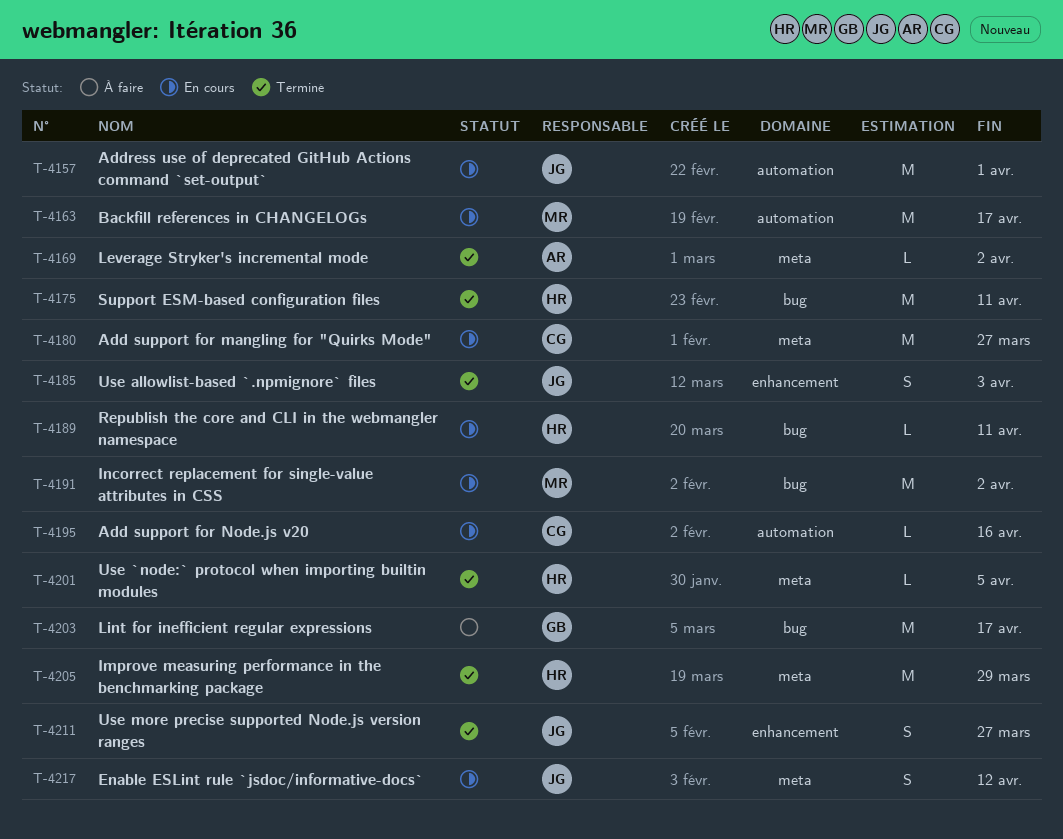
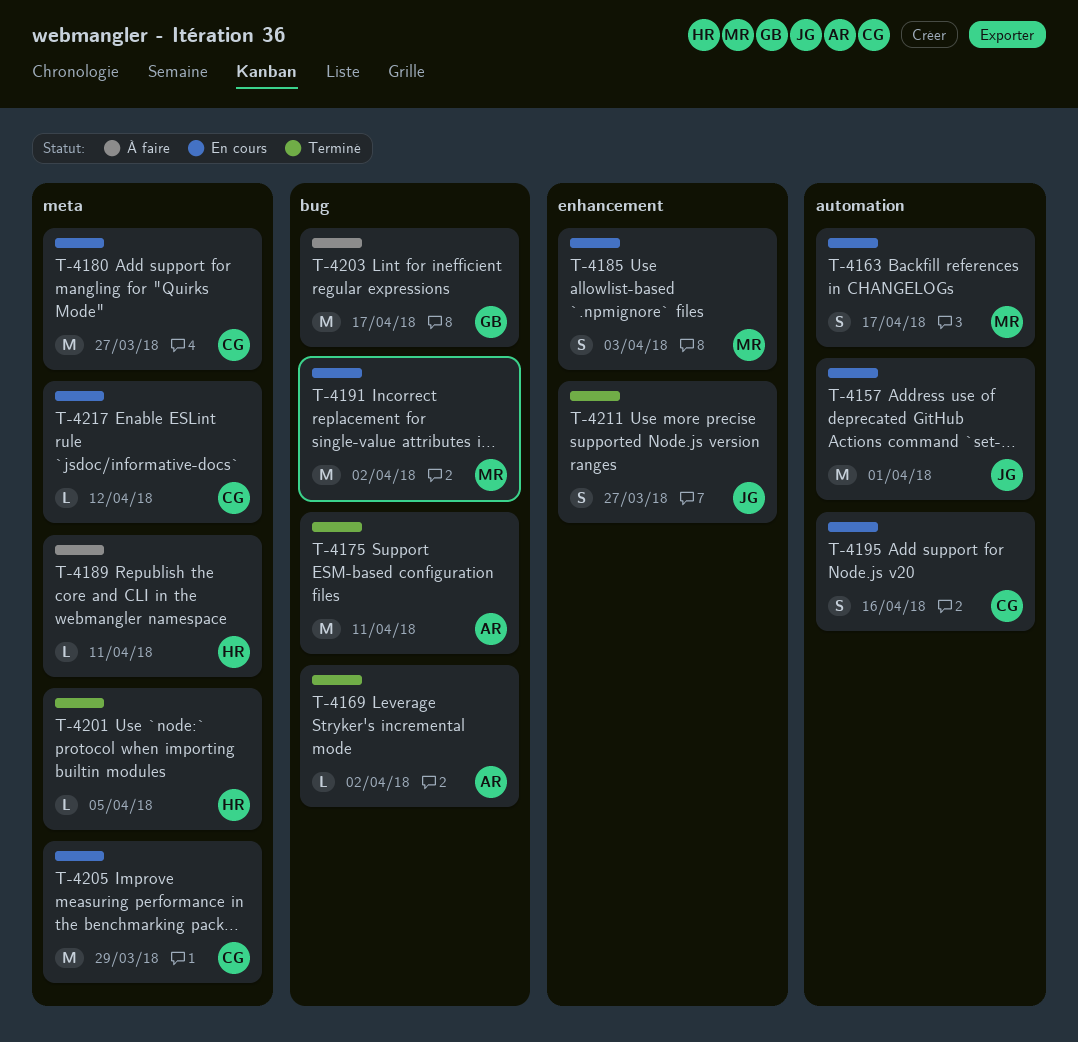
T-4163, estimate: M -> S
T-4169, label: meta -> bug
T-4175, owner: HR -> AR
T-4185, status: Terminé -> En cours
T-4185, owner: JG -> MR
T-4189, status: En cours -> À faire
T-4189, label: bug -> meta
T-4195, estimate: L -> S
T-4205, status: Terminé -> En cours
T-4205, owner: HR -> CG
T-4217, owner: JG -> CG
T-4217, estimate: S -> L

